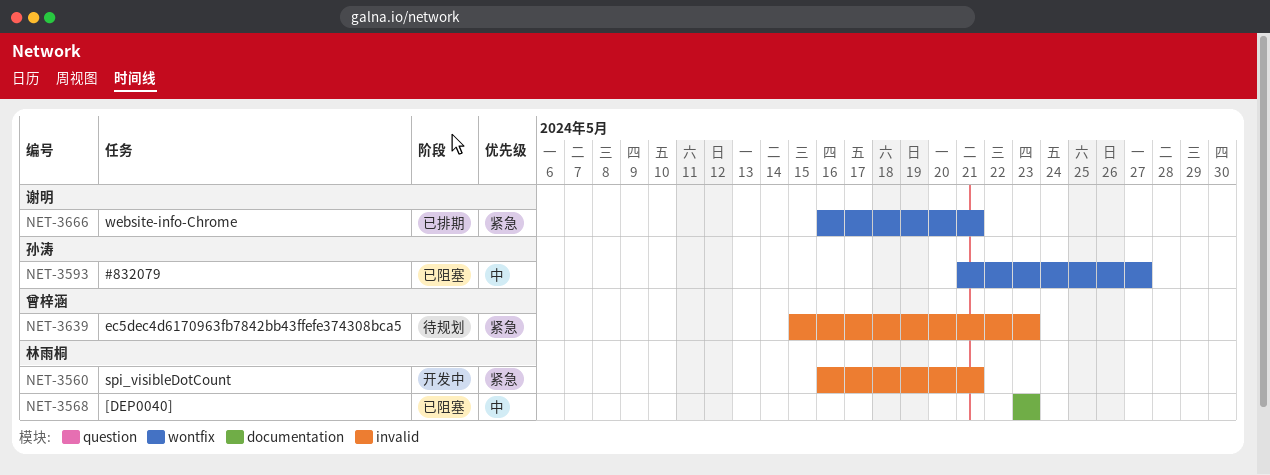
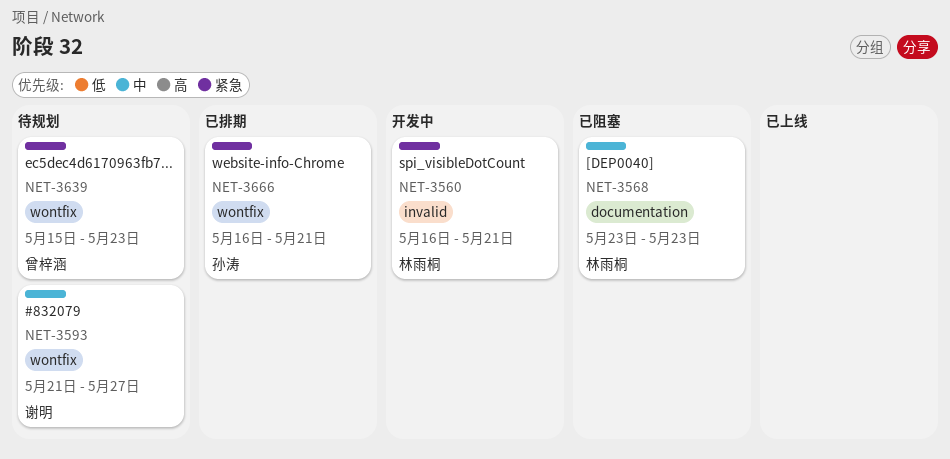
NET-3593, status: 已阻塞 -> 待规划
NET-3593, owner: 孙涛 -> 谢明
NET-3639, label: invalid -> wontfix
NET-3666, owner: 谢明 -> 孙涛

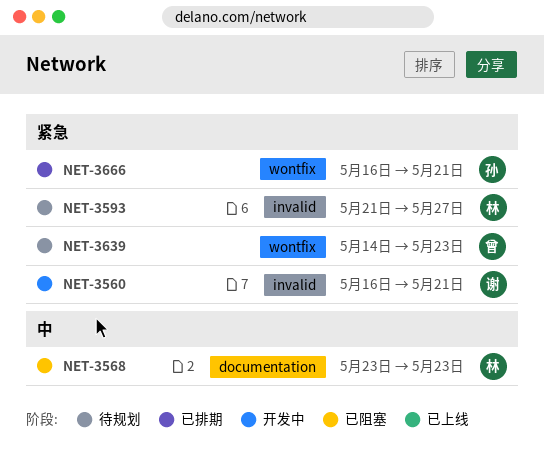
NET-3560, owner: 林雨桐 -> 谢明
NET-3593, owner: 谢明 -> 林雨桐
NET-3593, priority: 中 -> 紧急
NET-3593, label: wontfix -> invalid
NET-3639, start: May 15 -> May 14

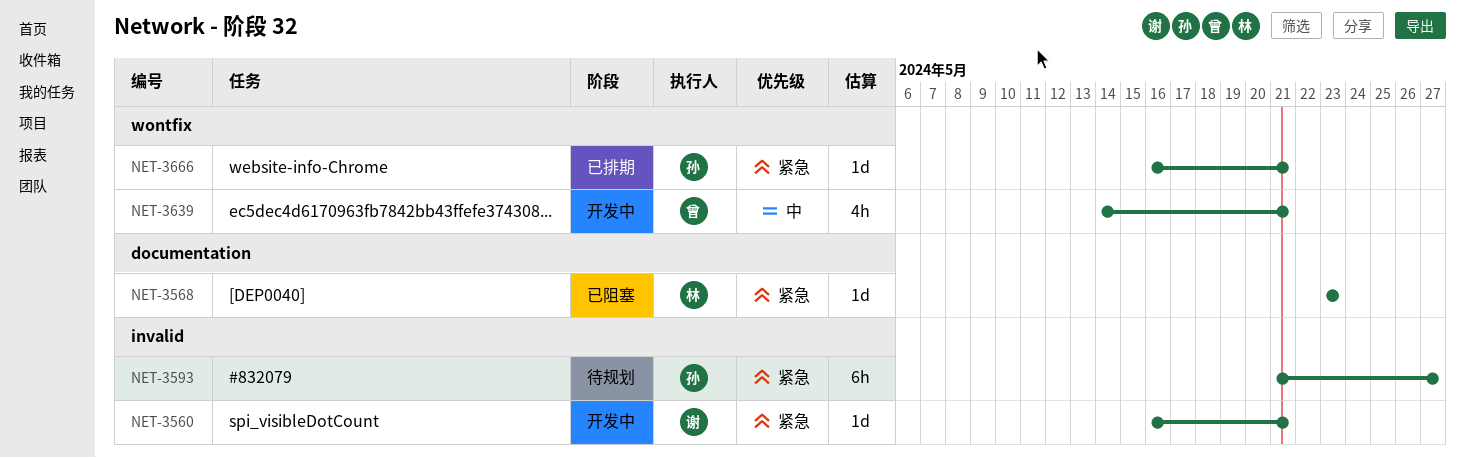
NET-3568, priority: 中 -> 紧急
NET-3593, owner: 林 -> 孙
NET-3639, status: 待规划 -> 开发中
NET-3639, priority: 紧急 -> 中
NET-3639, due: May 23 -> May 21

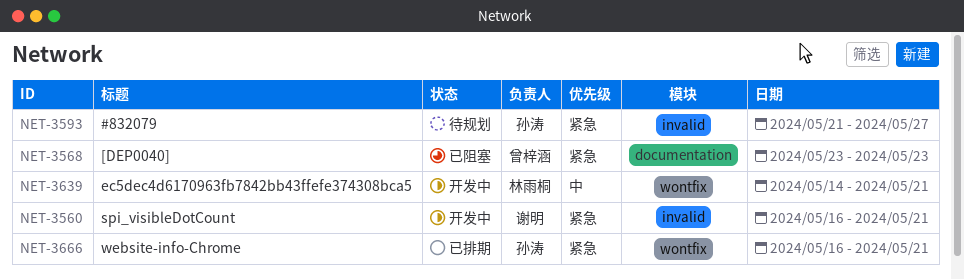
NET-3568, owner: 林雨桐 -> 曾梓涵
NET-3639, owner: 曾梓涵 -> 林雨桐

